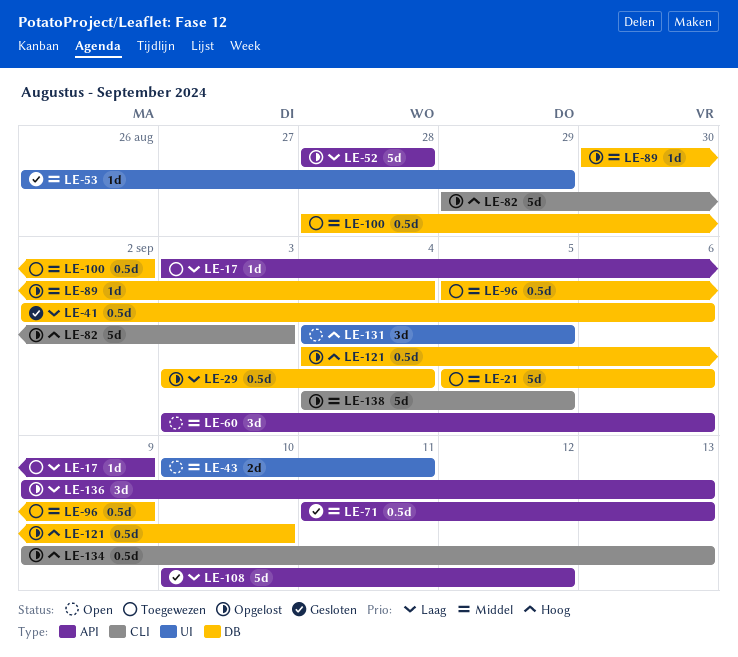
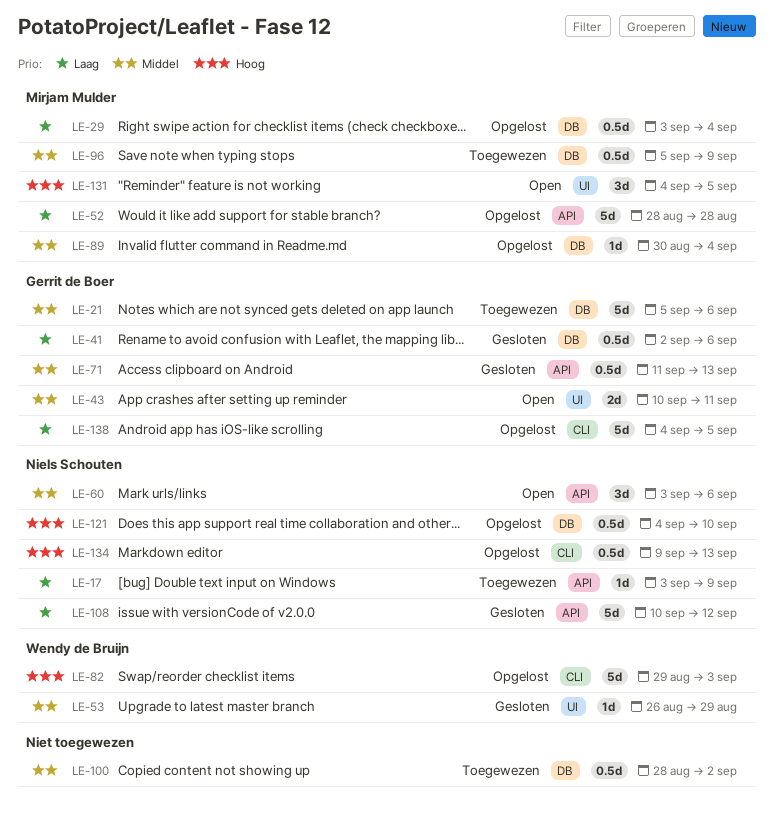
LE-136: present -> none
LE-138, priority: Middel -> Laag

